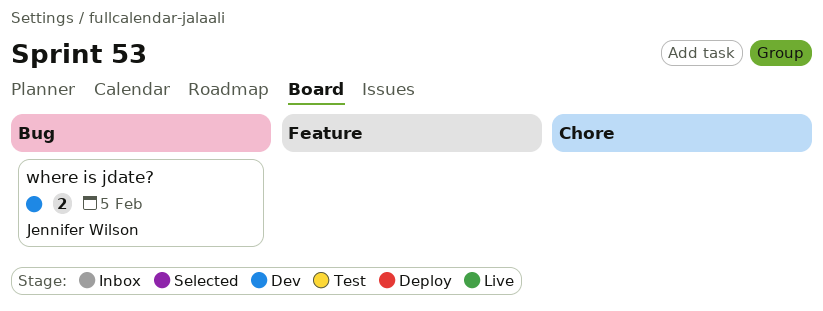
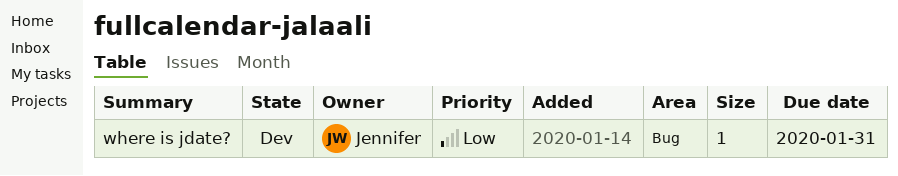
where is jdate?, estimate: 2 -> 1
where is jdate?, due: Feb 5 -> Jan 31

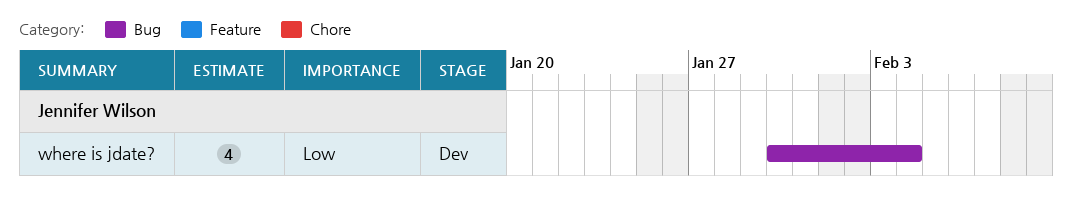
where is jdate?, estimate: 1 -> 4
where is jdate?, due: Jan 31 -> Feb 4

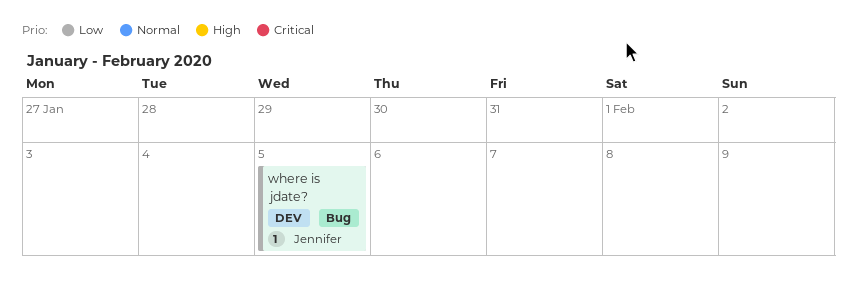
where is jdate?, estimate: 4 -> 1
where is jdate?, due: Feb 4 -> Feb 5

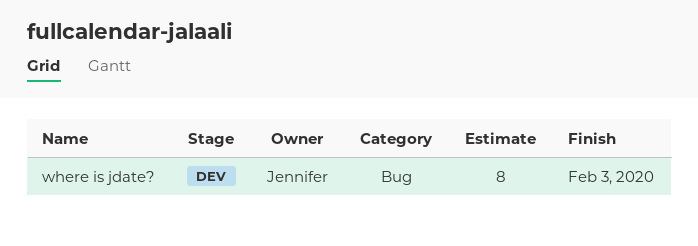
where is jdate?, estimate: 1 -> 8
where is jdate?, due: Feb 5 -> Feb 3

